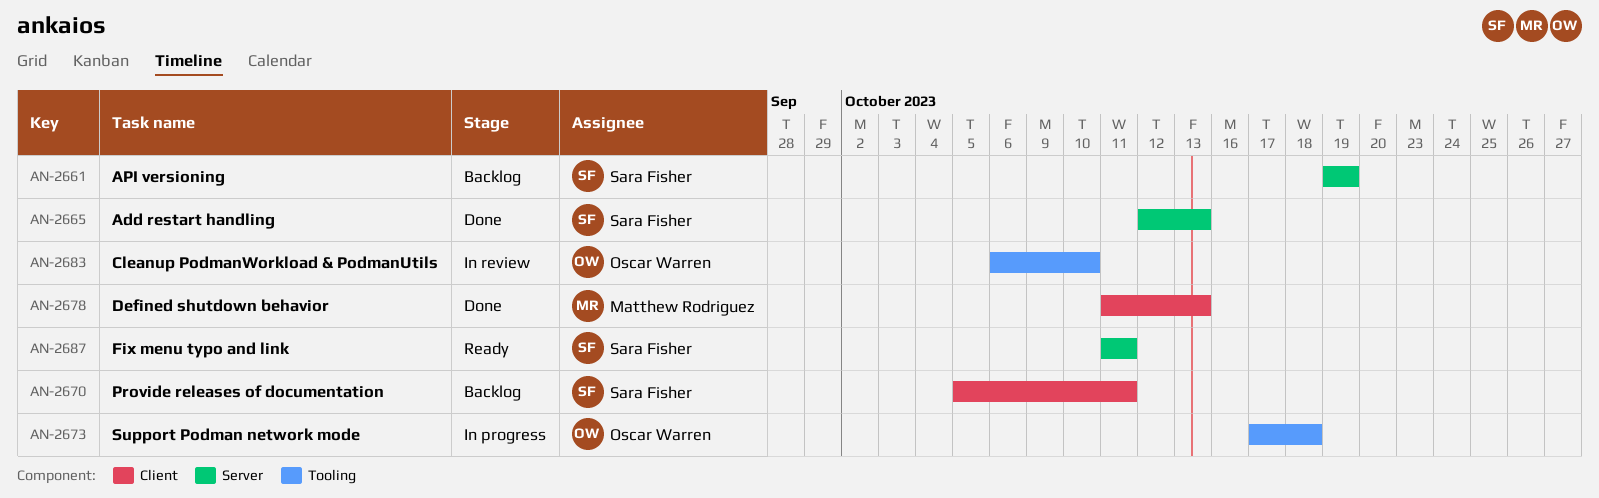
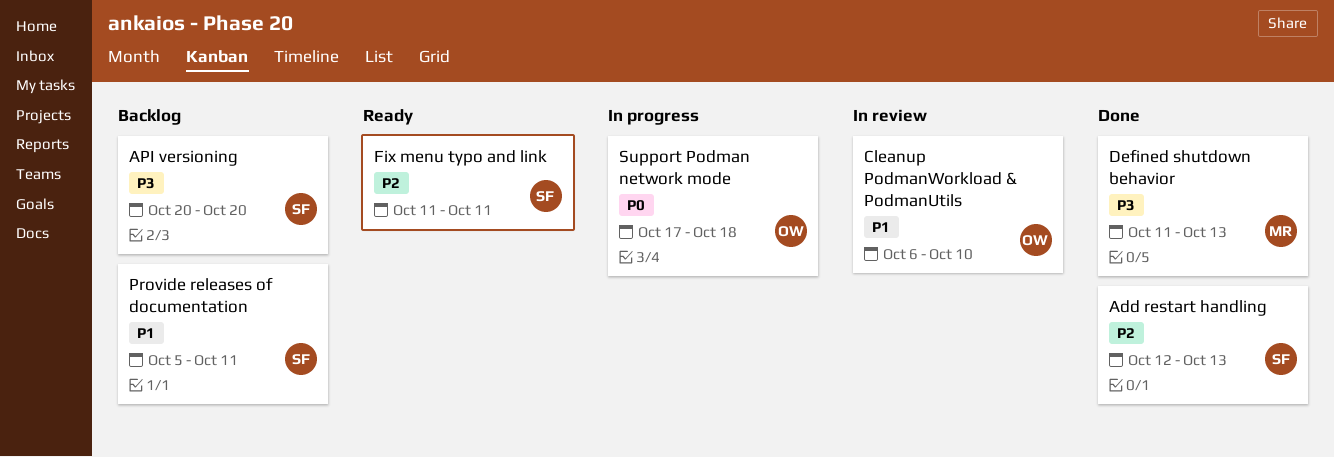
API versioning, start: Oct 19 -> Oct 20
API versioning, due: Oct 19 -> Oct 20

